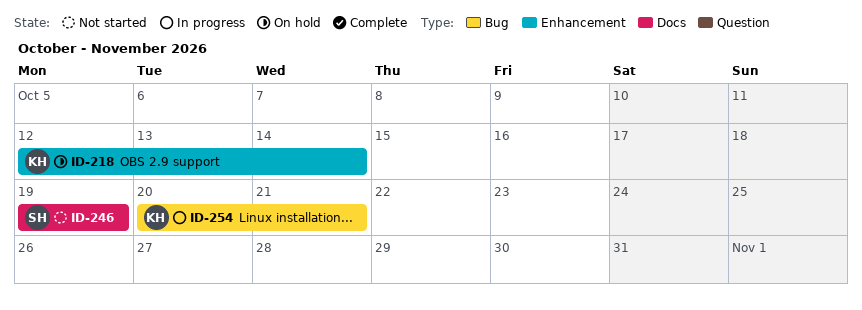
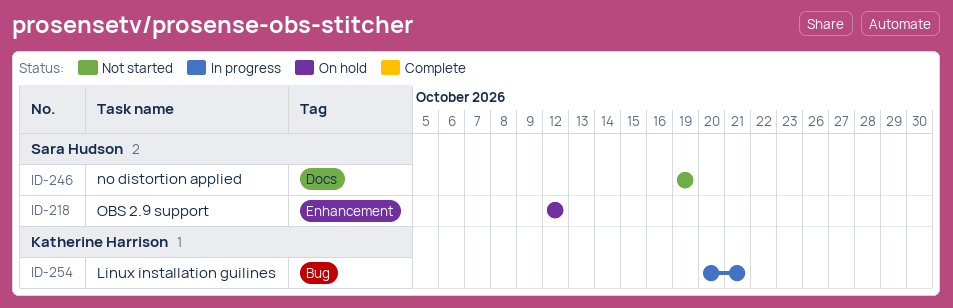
ID-218, owner: Katherine Harrison -> Sara Hudson
ID-218, due: Oct 14 -> Oct 12

